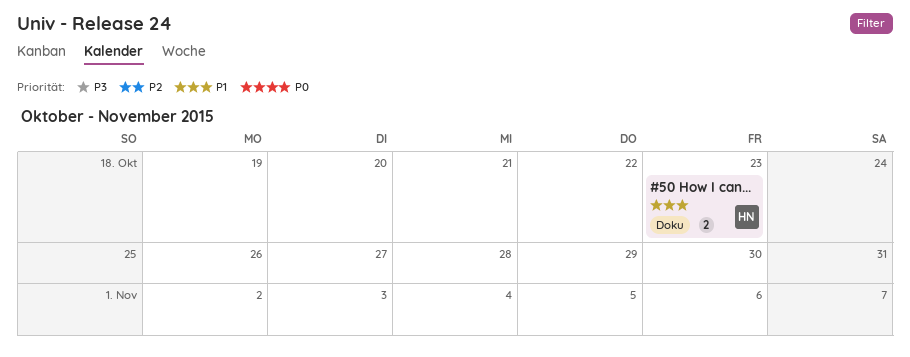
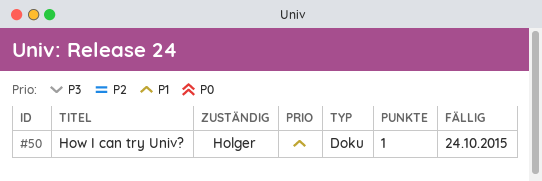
#50, estimate: 2 -> 1
#50, due: Oct 23 -> Oct 24

